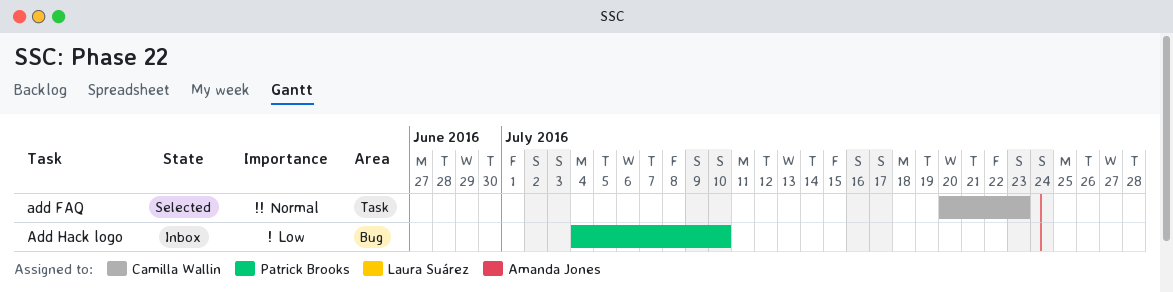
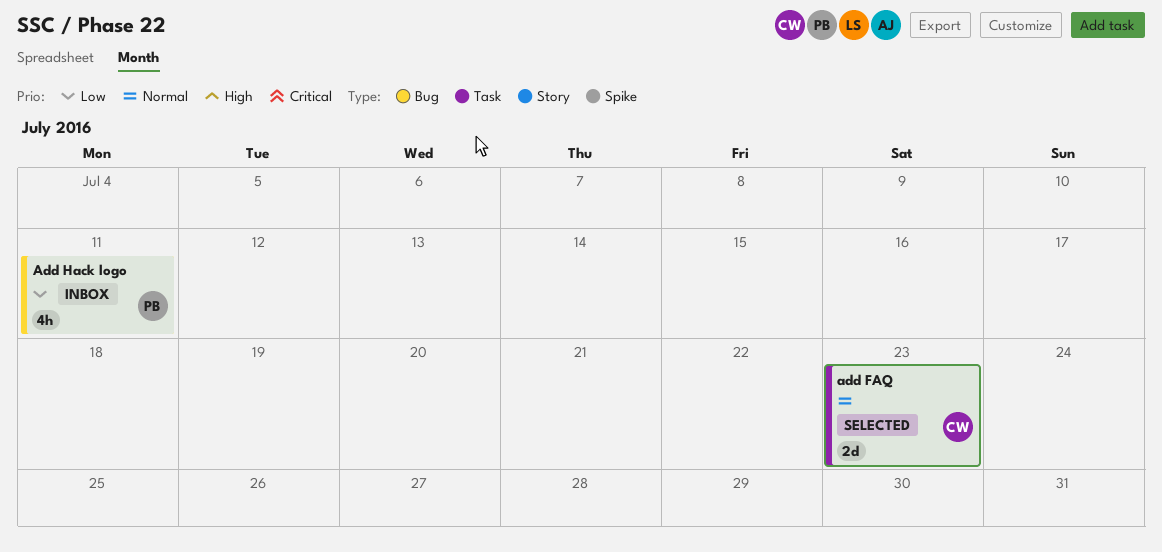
Add Hack logo, due: Jul 10 -> Jul 11

